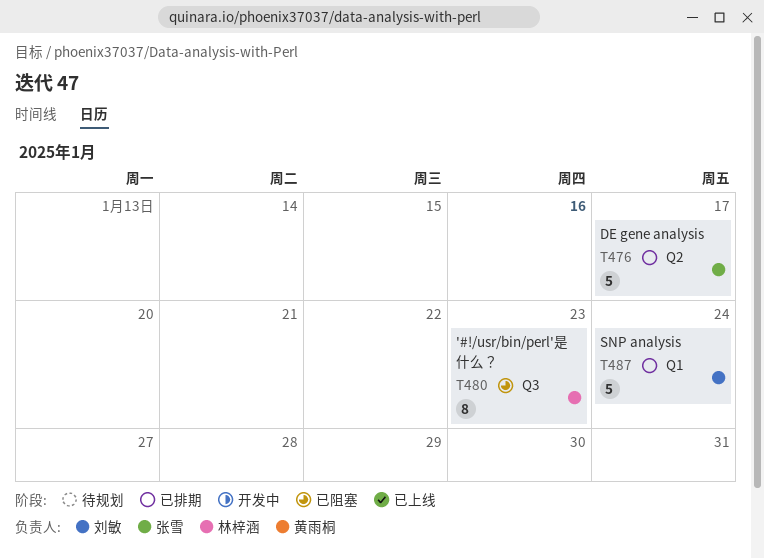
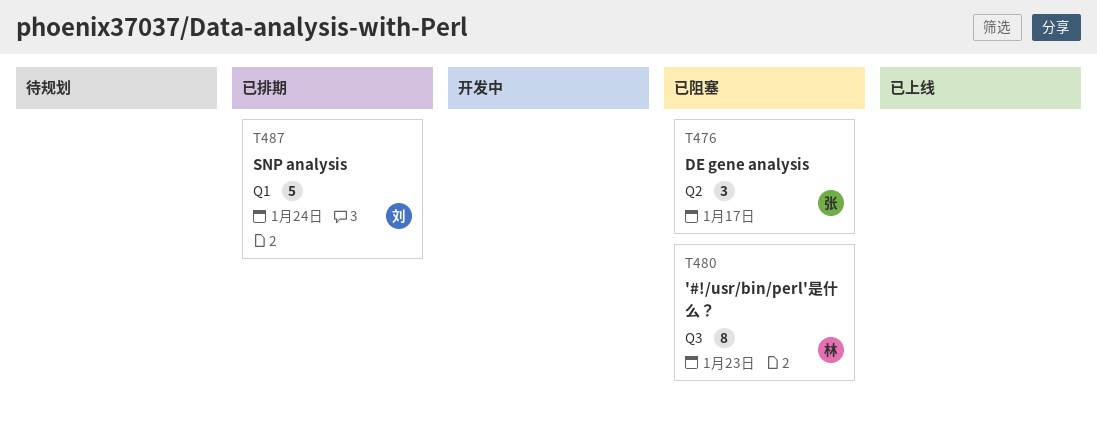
T476, status: 已排期 -> 已阻塞
T476, estimate: 5 -> 3

